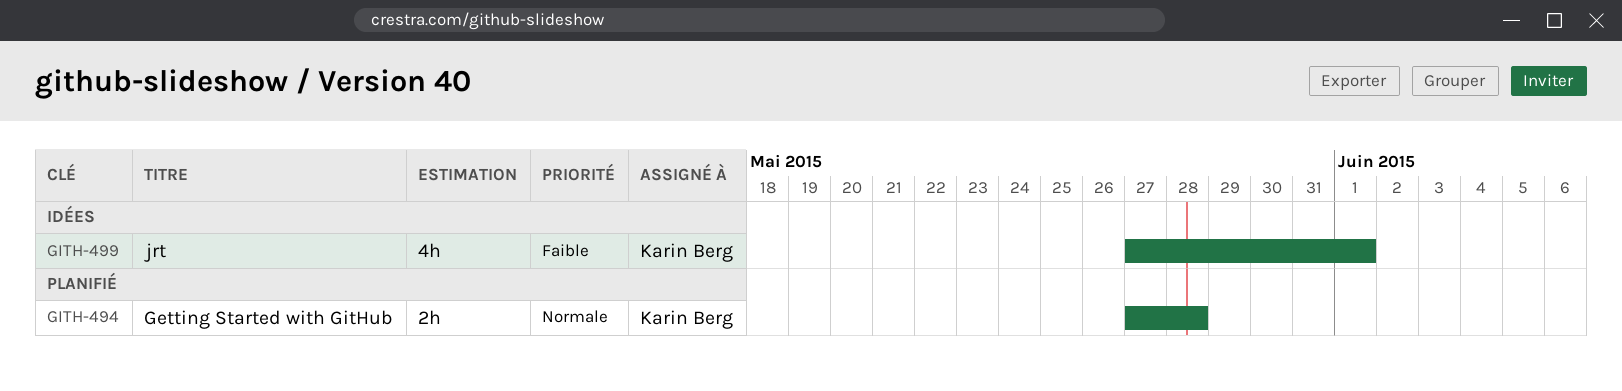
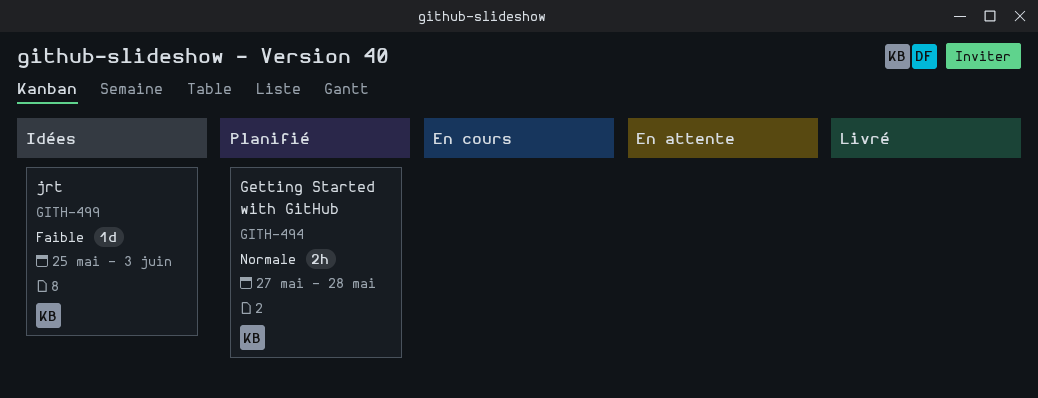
GITH-499, estimate: 4h -> 1d
GITH-499, start: May 27 -> May 25
GITH-499, due: Jun 1 -> Jun 3

